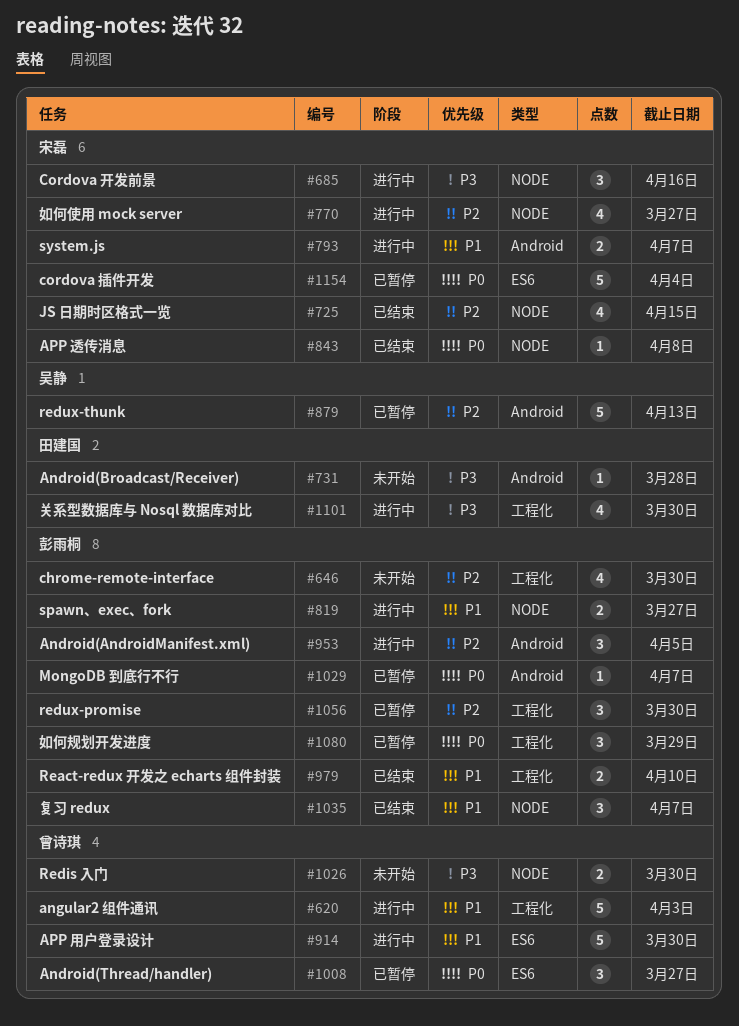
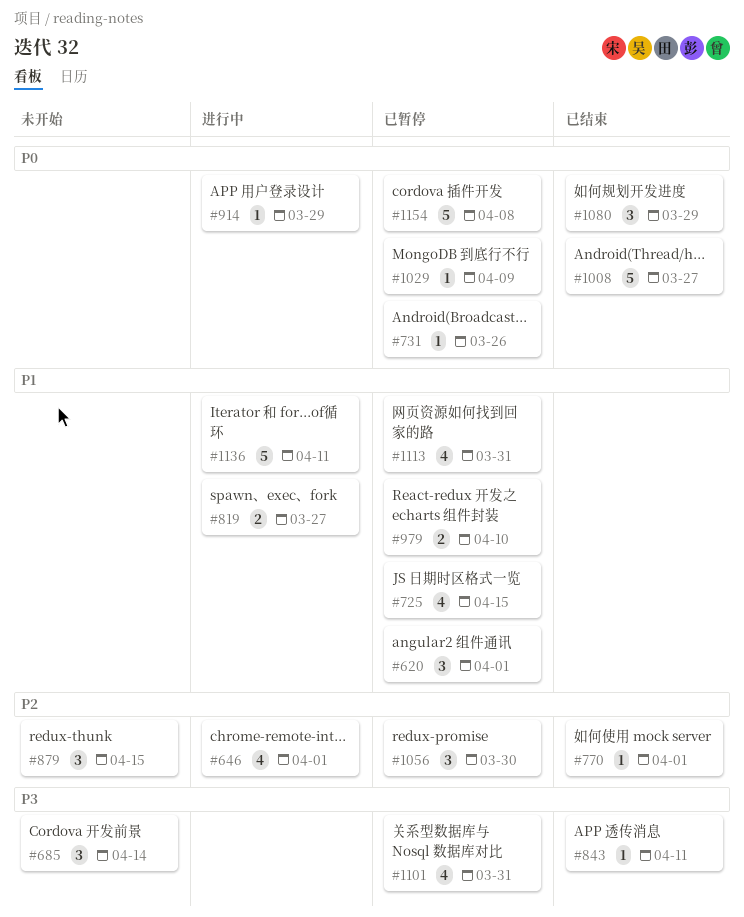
#620, status: 进行中 -> 已暂停
#620, estimate: 5 -> 3
#620, due: Apr 3 -> Apr 1
#646, status: 未开始 -> 进行中
#646, due: Mar 30 -> Apr 1
#685, status: 进行中 -> 未开始
#685, due: Apr 16 -> Apr 14
#725, status: 已结束 -> 已暂停
#725, priority: P2 -> P1
#731, status: 未开始 -> 已暂停
#731, priority: P3 -> P0
#731, due: Mar 28 -> Mar 26
#770, status: 进行中 -> 已结束
#770, estimate: 4 -> 1
#770, due: Mar 27 -> Apr 1
#793: present -> none
#843, priority: P0 -> P3
#843, due: Apr 8 -> Apr 11
#879, status: 已暂停 -> 未开始
#879, estimate: 5 -> 3
#879, due: Apr 13 -> Apr 15
#914, priority: P1 -> P0
#914, estimate: 5 -> 1
#914, due: Mar 30 -> Mar 29
#953: present -> none
#979, status: 已结束 -> 已暂停
#1008, status: 已暂停 -> 已结束
#1008, estimate: 3 -> 5
#1026: present -> none
#1029, due: Apr 7 -> Apr 9
#1035: present -> none
#1080, status: 已暂停 -> 已结束
#1101, status: 进行中 -> 已暂停
#1101, due: Mar 30 -> Mar 31
#1113: none -> present
#1136: none -> present
#1154, due: Apr 4 -> Apr 8

